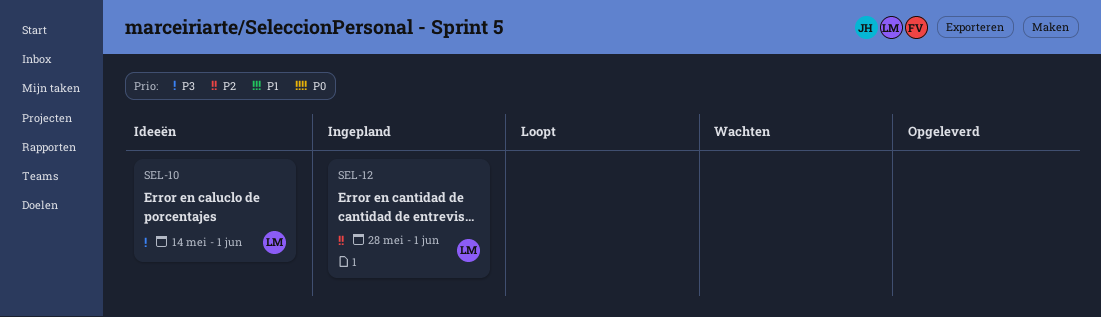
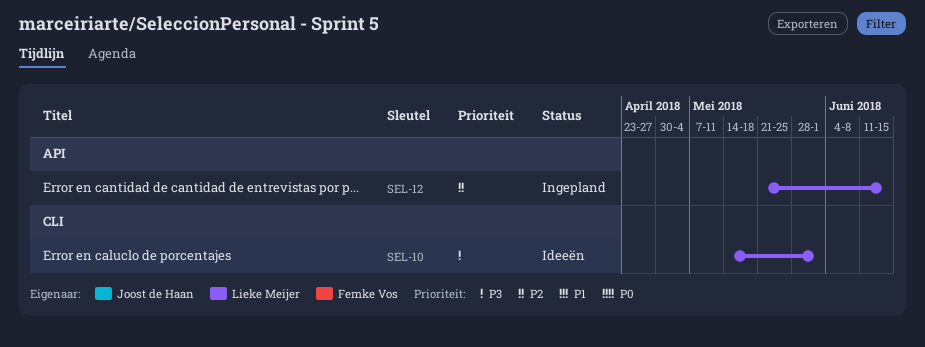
SEL-12, start: May 28 -> May 21
SEL-12, due: Jun 1 -> Jun 15

